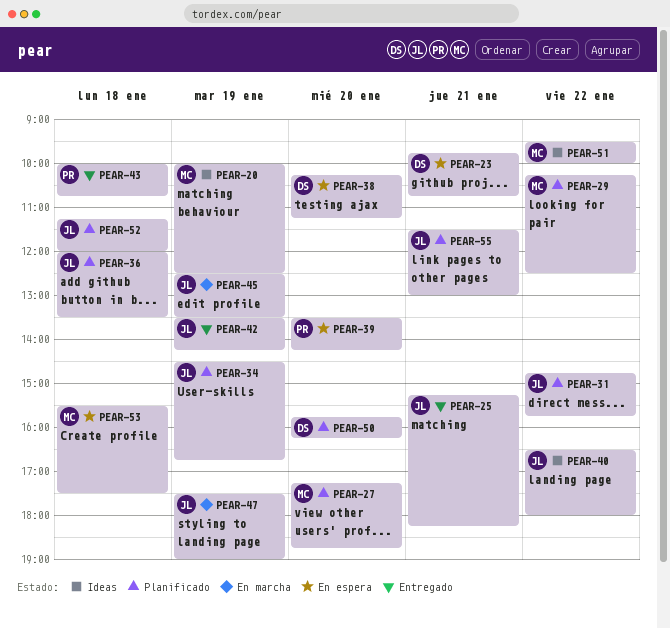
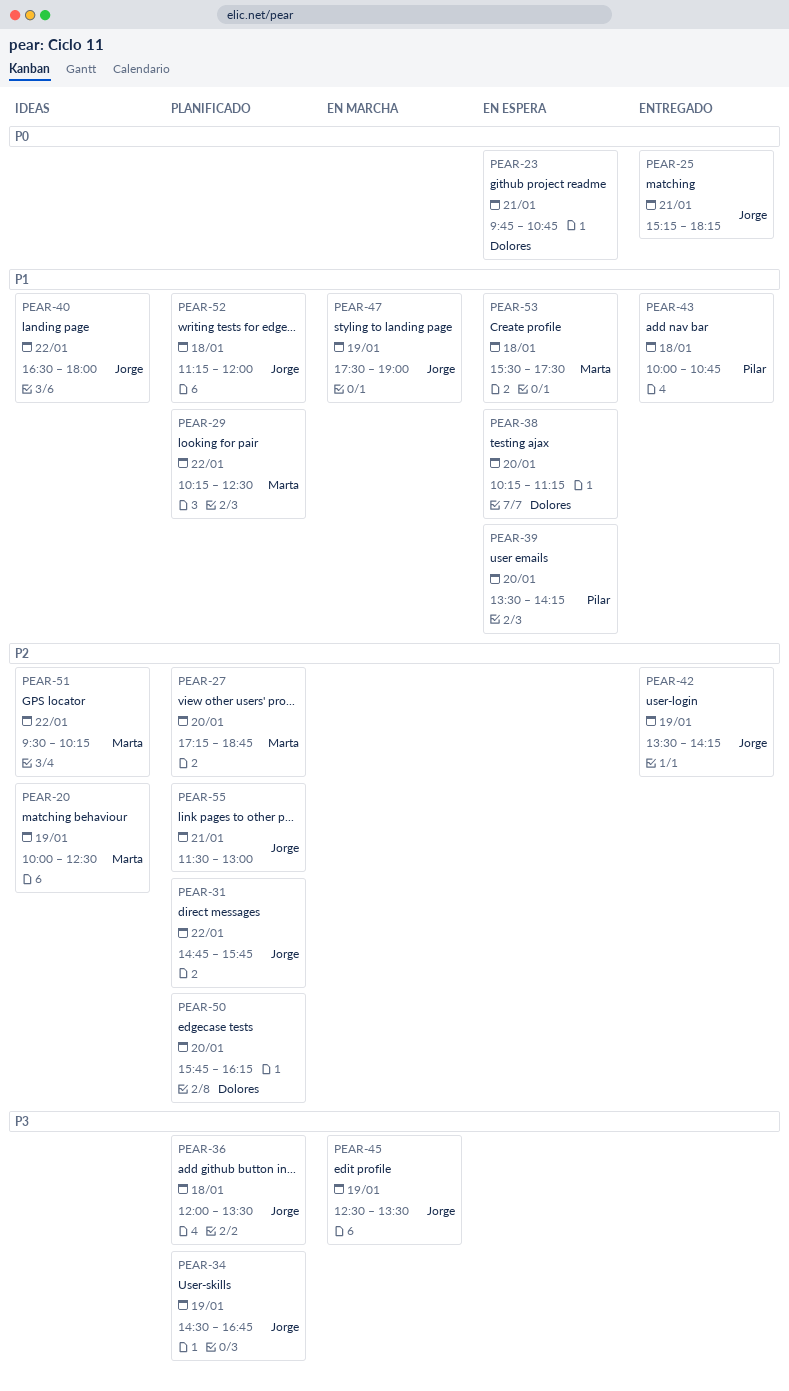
PEAR-51, ends: 10:00 -> 10:15

